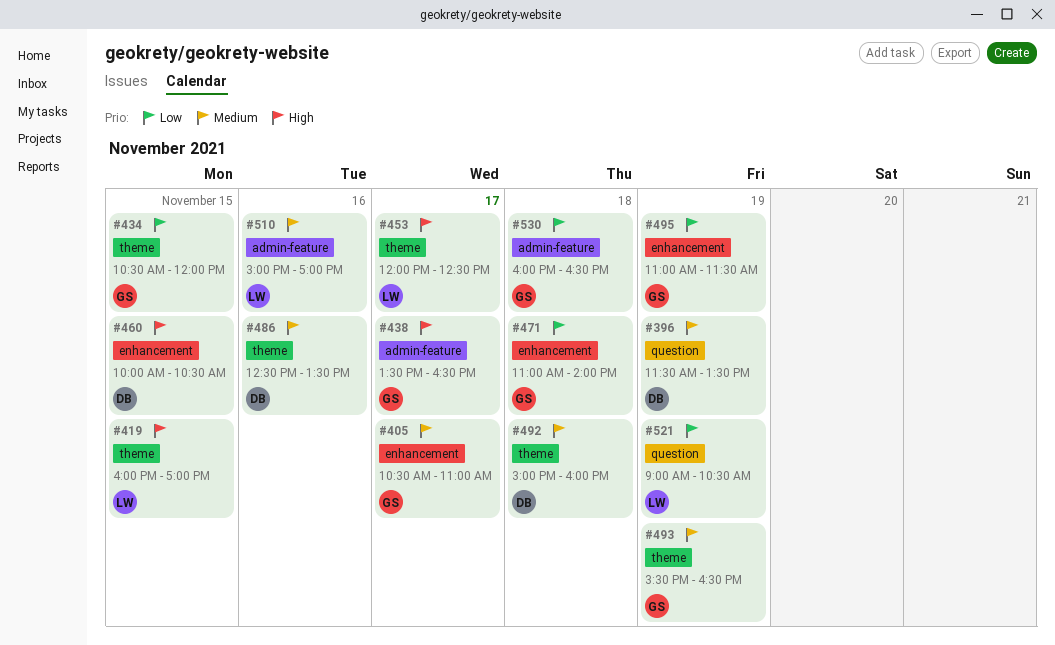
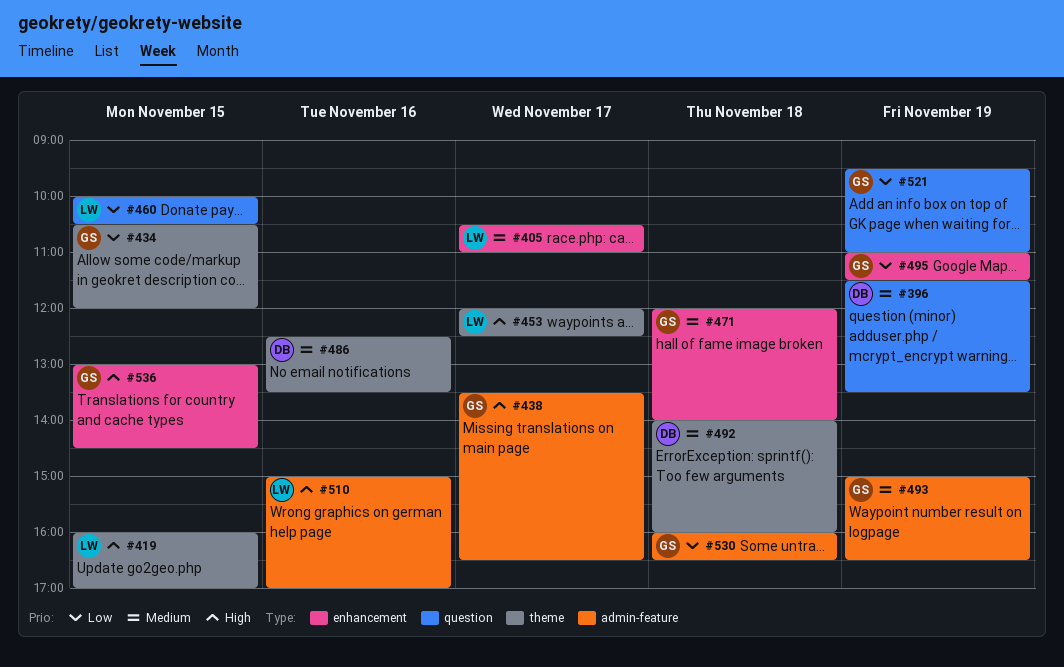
#405, owner: GS -> LW
#460, owner: DB -> LW
#460, priority: High -> Low
#460, label: enhancement -> question
#471, priority: Low -> Medium
#471, begins: 11:00 -> 12:00
#492, begins: 15:00 -> 14:00
#493, label: theme -> admin-feature
#493, begins: 15:30 -> 15:00
#510, priority: Medium -> High
#521, owner: LW -> GS
#521, begins: 09:00 -> 09:30
#521, ends: 10:30 -> 11:00
#536: none -> present

